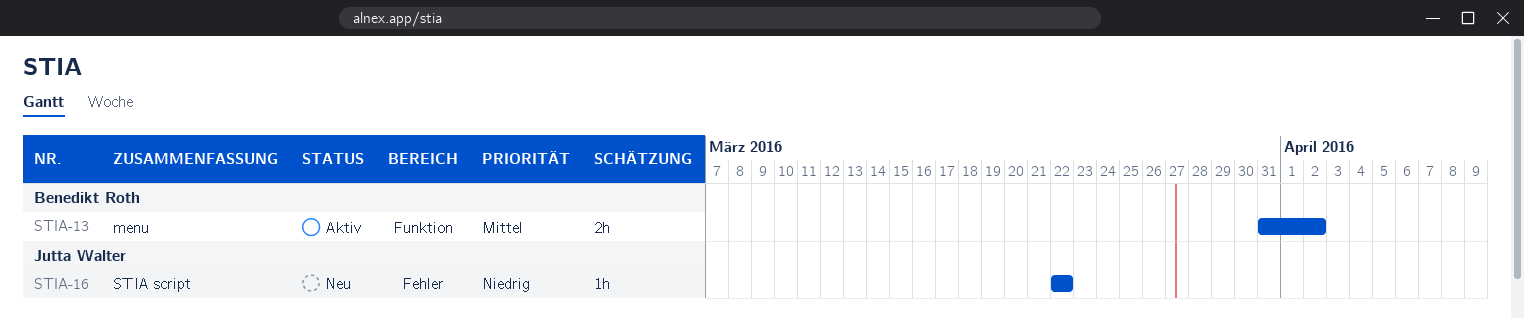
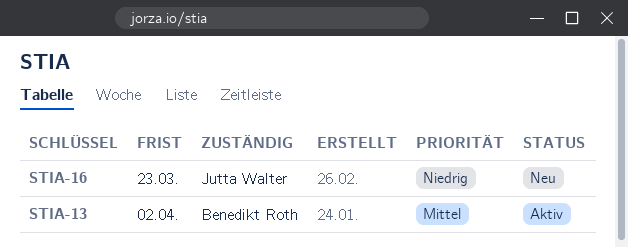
STIA-16, due: Mar 22 -> Mar 23

